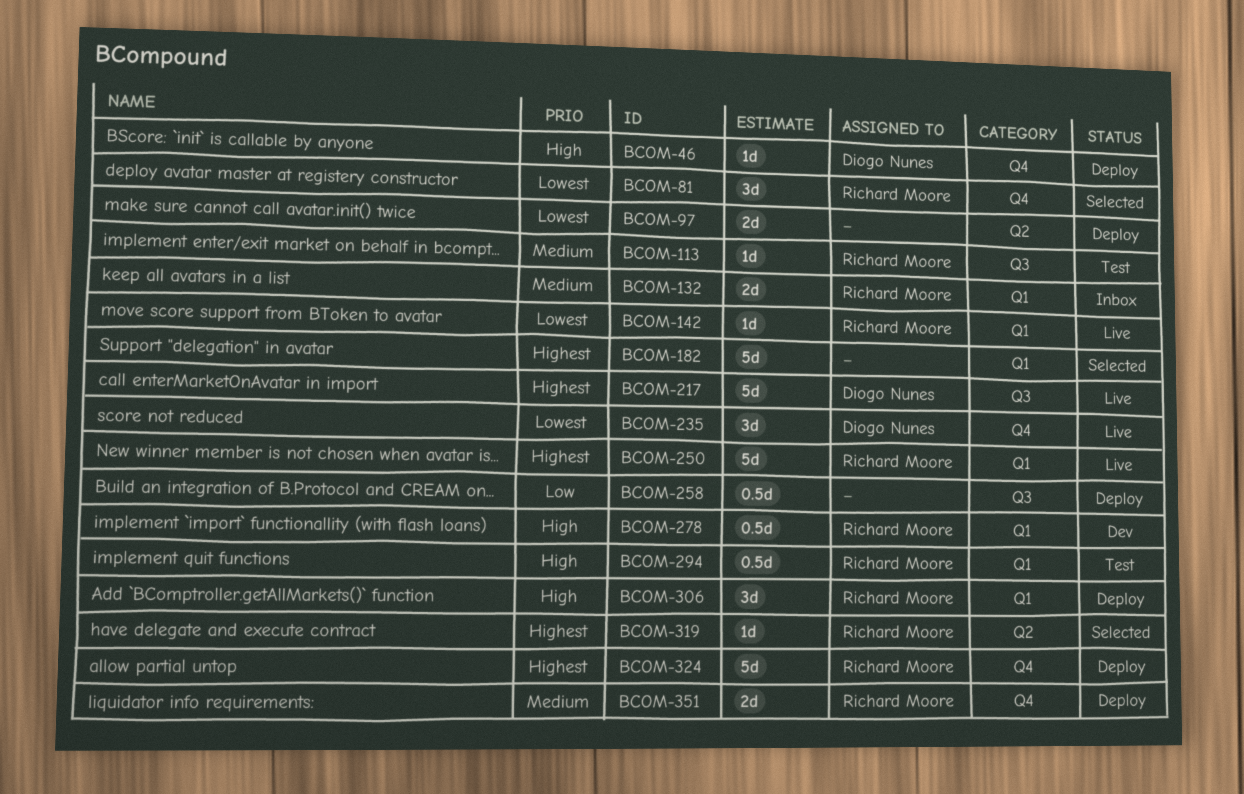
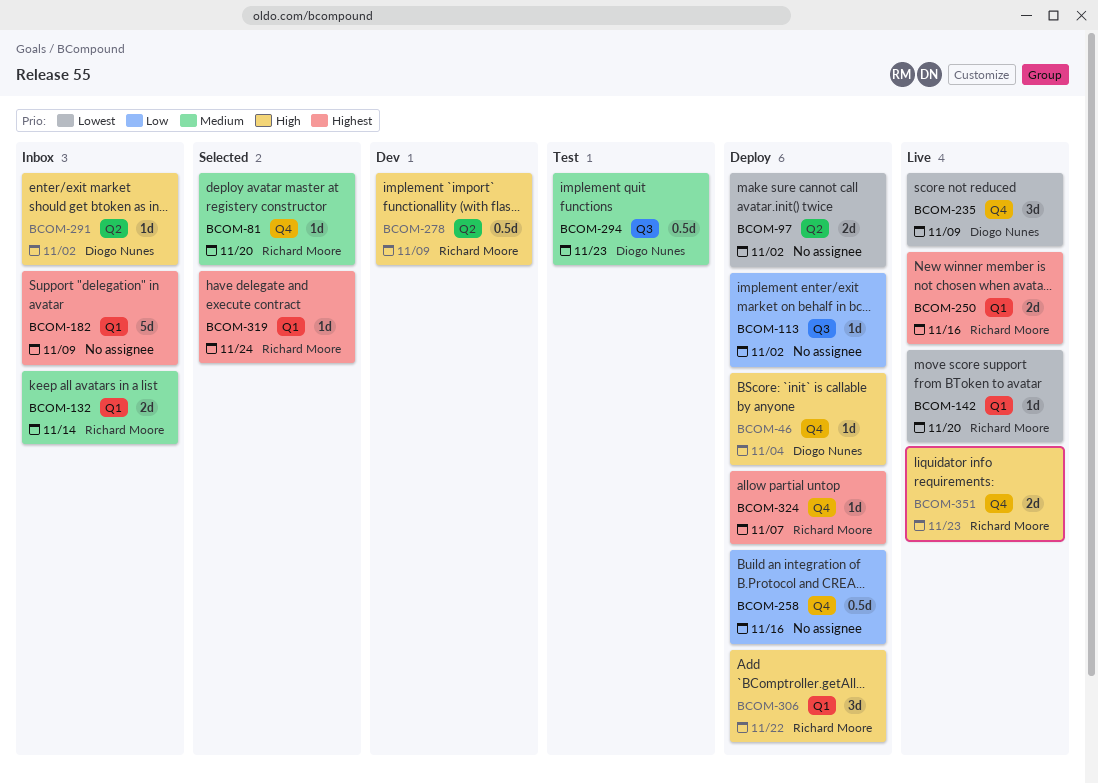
BCOM-81, priority: Lowest -> Medium
BCOM-81, estimate: 3d -> 1d
BCOM-113, status: Test -> Deploy
BCOM-113, owner: Richard Moore -> none
BCOM-113, priority: Medium -> Low
BCOM-182, status: Selected -> Inbox
BCOM-217: present -> none
BCOM-250, estimate: 5d -> 2d
BCOM-258, label: Q3 -> Q4
BCOM-278, label: Q1 -> Q2
BCOM-291: none -> present
BCOM-294, owner: Richard Moore -> Diogo Nunes
BCOM-294, priority: High -> Medium
BCOM-294, label: Q1 -> Q3
BCOM-319, label: Q2 -> Q1
BCOM-324, estimate: 5d -> 1d
BCOM-351, status: Deploy -> Live
BCOM-351, priority: Medium -> High

